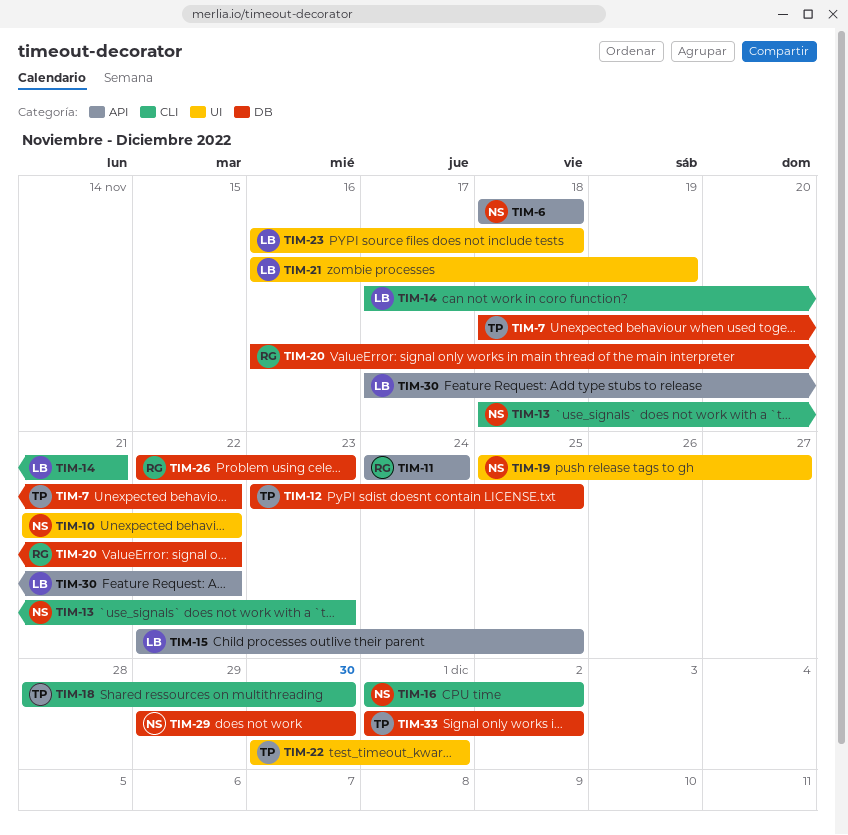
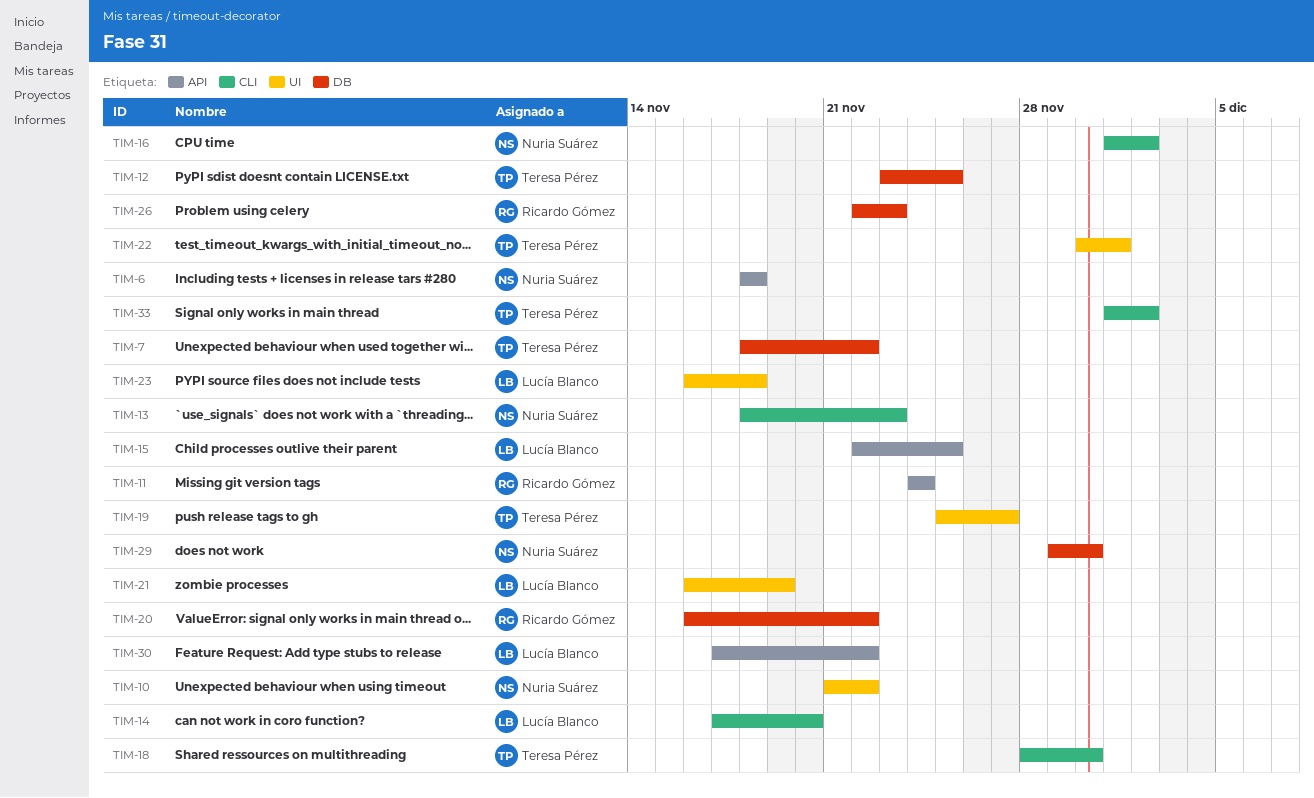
TIM-14, due: Nov 21 -> Nov 20
TIM-19, owner: Nuria Suárez -> Teresa Pérez
TIM-33, label: DB -> CLI

